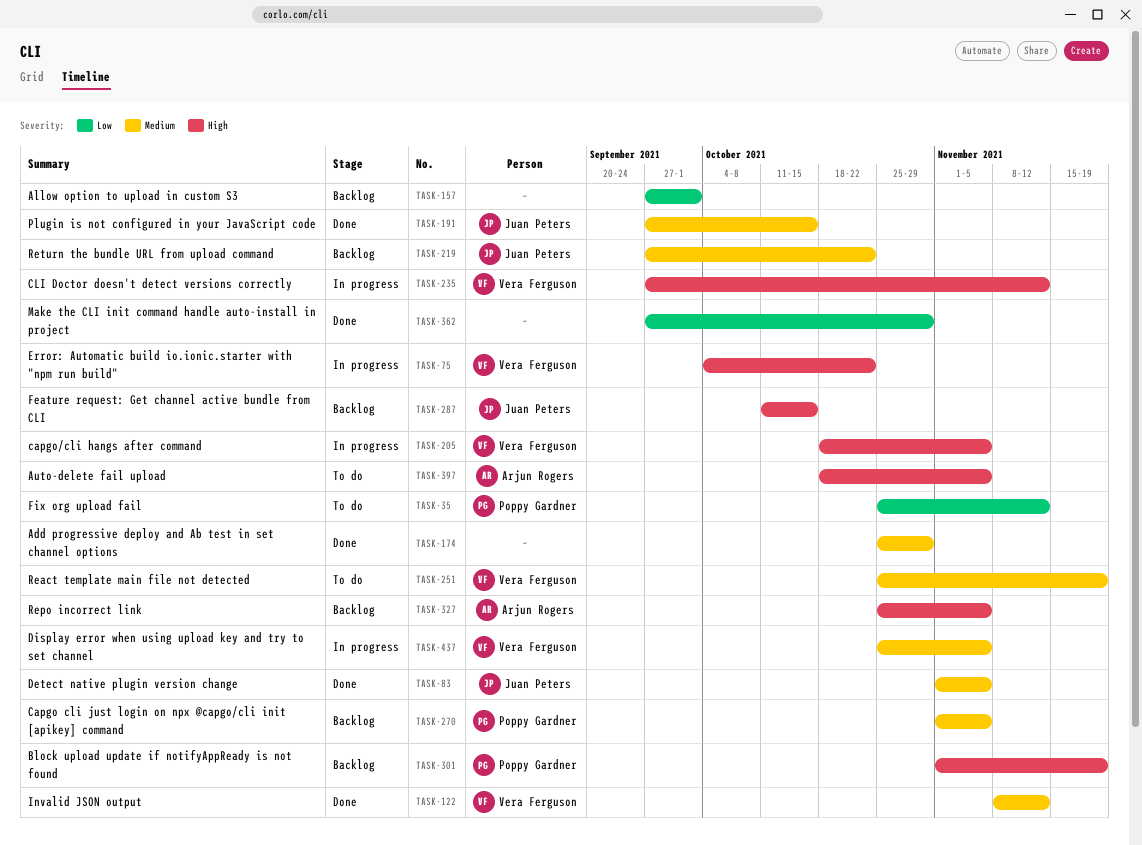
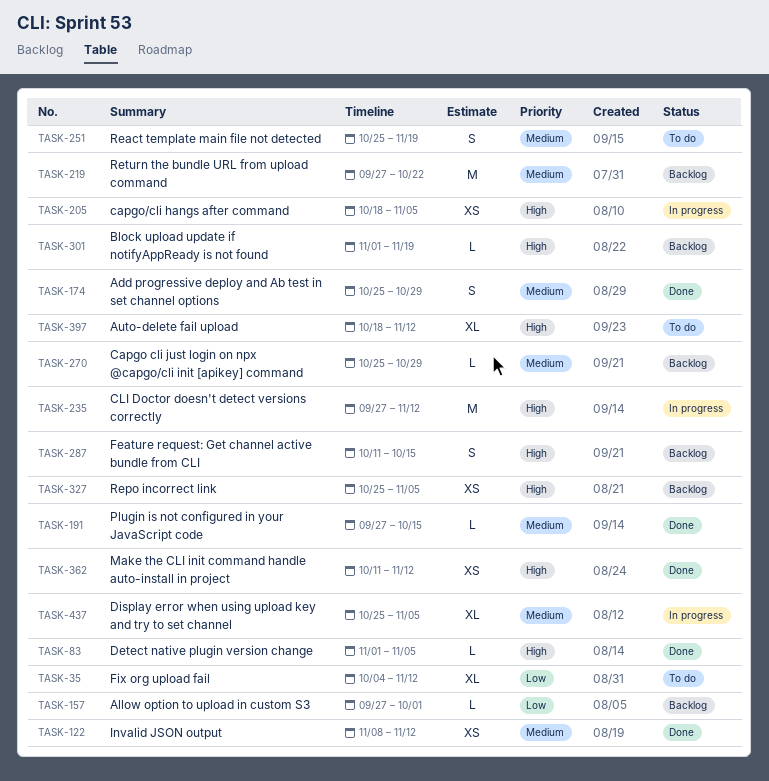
TASK-35, start: Oct 25 -> Oct 4
TASK-75: present -> none
TASK-83, priority: Medium -> High
TASK-270, start: Nov 1 -> Oct 25
TASK-270, due: Nov 5 -> Oct 29
TASK-362, priority: Low -> High
TASK-362, start: Sep 27 -> Oct 11
TASK-362, due: Oct 29 -> Nov 12
TASK-397, due: Nov 5 -> Nov 12

